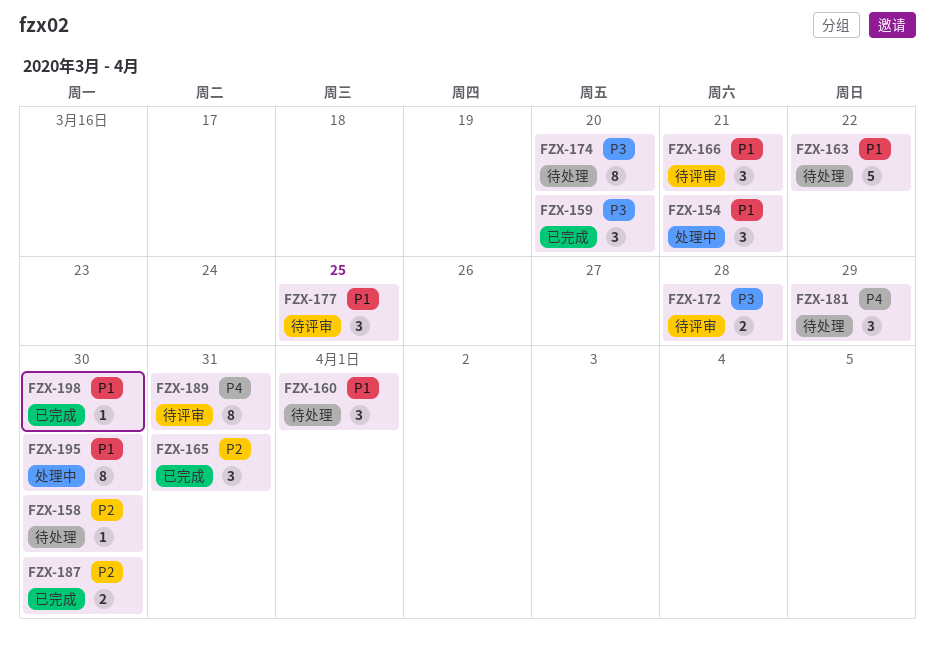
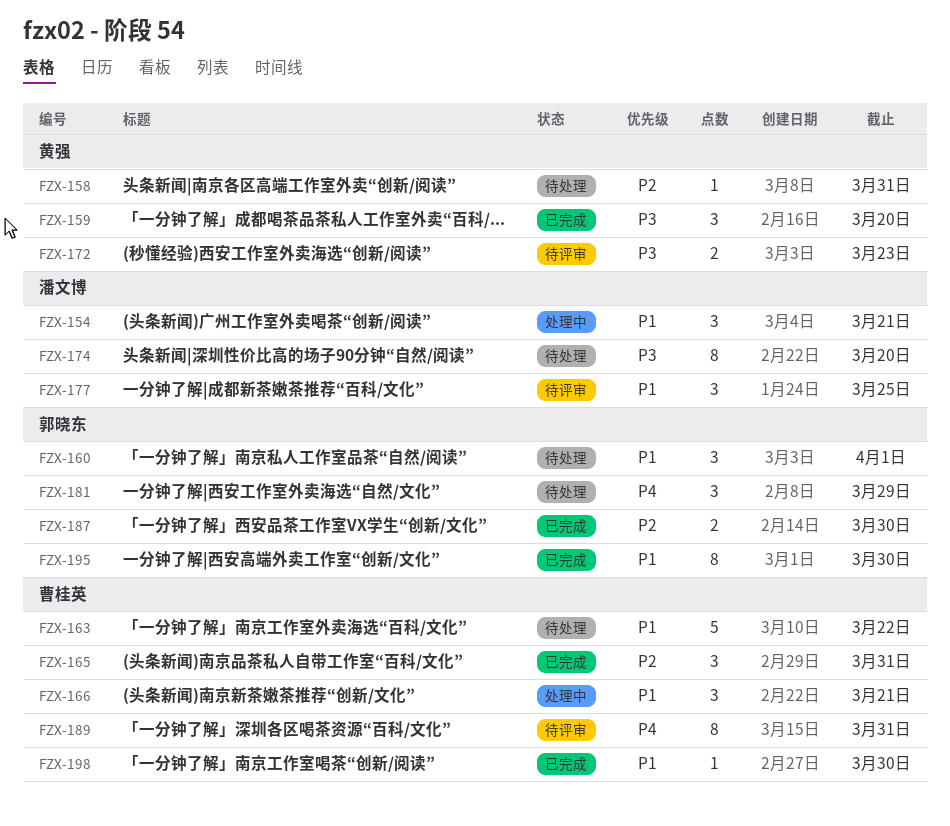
FZX-158, due: Mar 30 -> Mar 31
FZX-166, status: 待评审 -> 处理中
FZX-172, due: Mar 28 -> Mar 23
FZX-195, status: 处理中 -> 已完成

